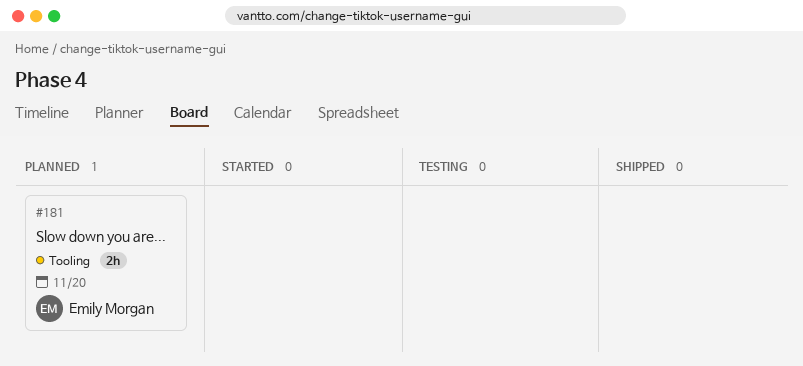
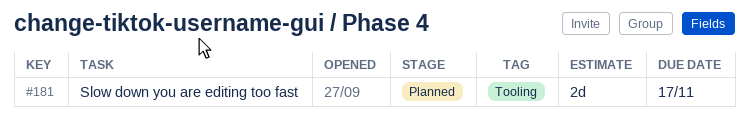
#181, estimate: 2h -> 2d
#181, due: Nov 20 -> Nov 17

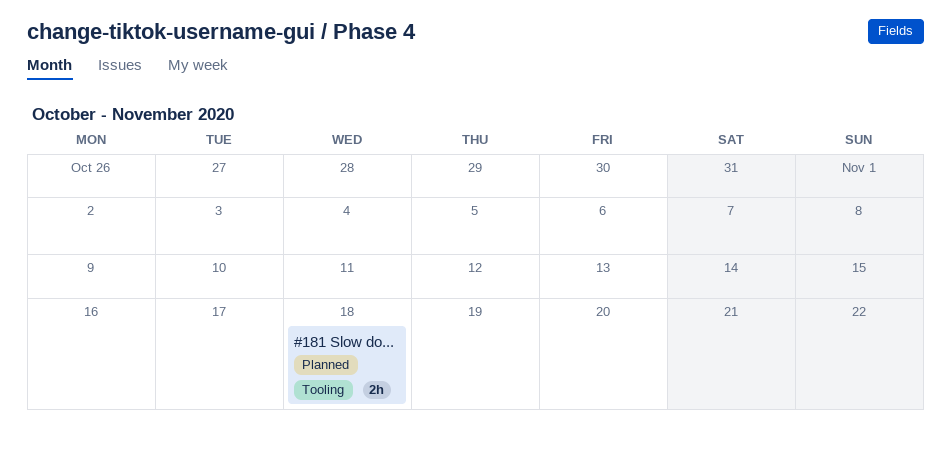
#181, estimate: 2d -> 2h
#181, due: Nov 17 -> Nov 18

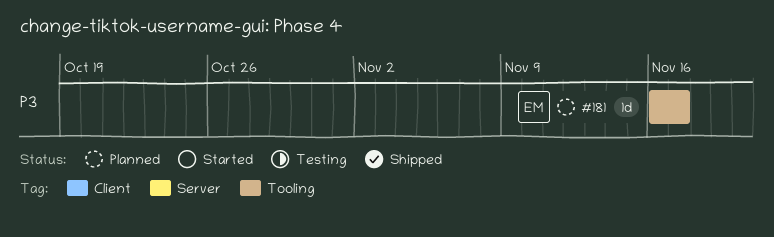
#181, estimate: 2h -> 1d
#181, due: Nov 18 -> Nov 17

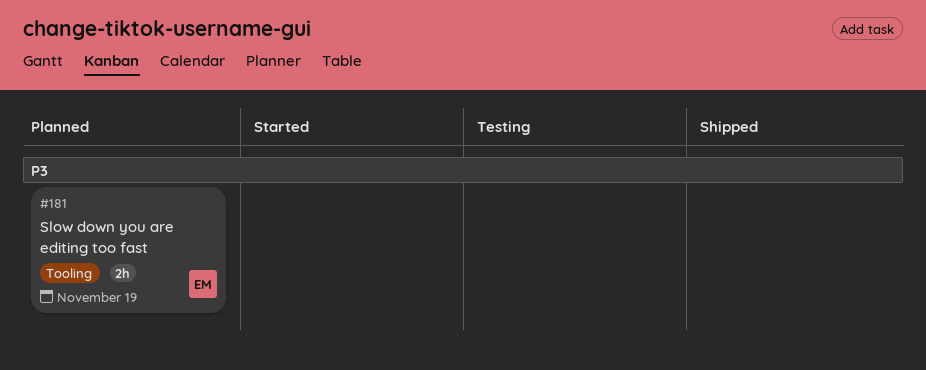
#181, estimate: 1d -> 2h
#181, due: Nov 17 -> Nov 19

